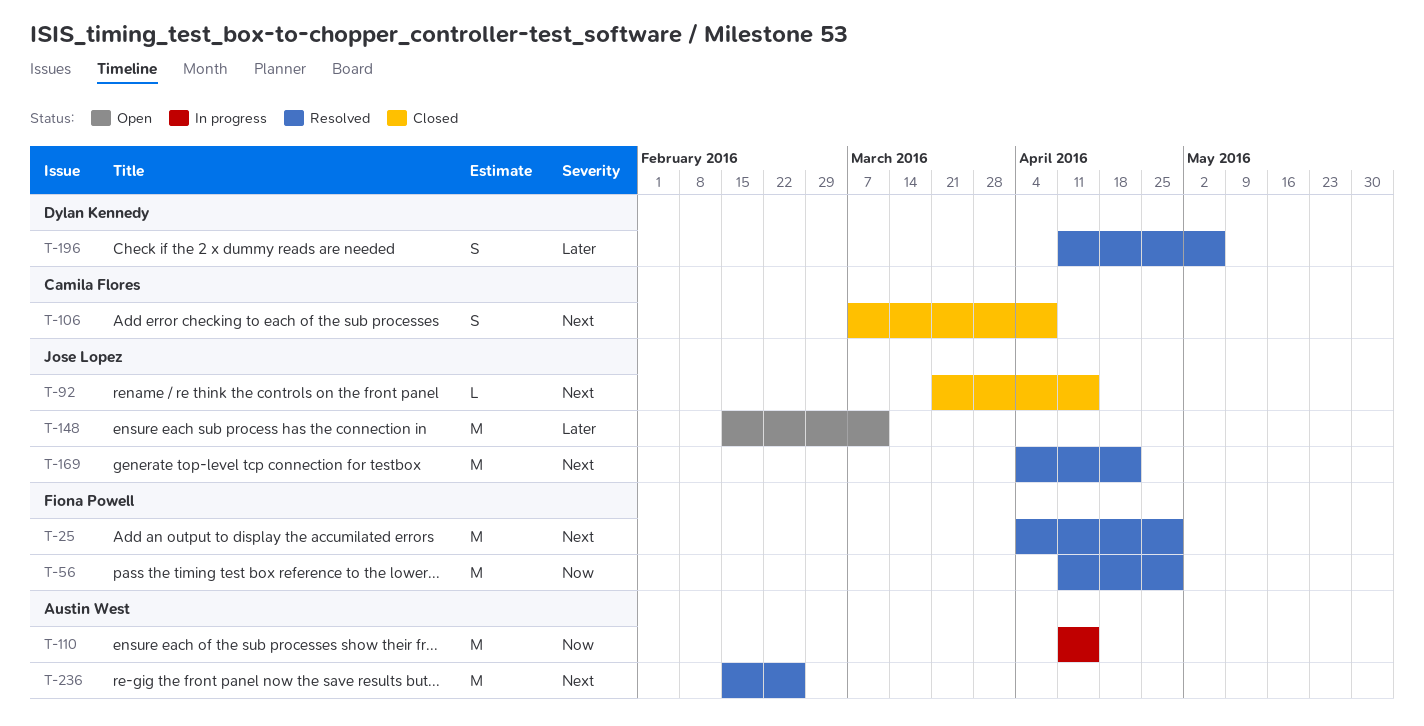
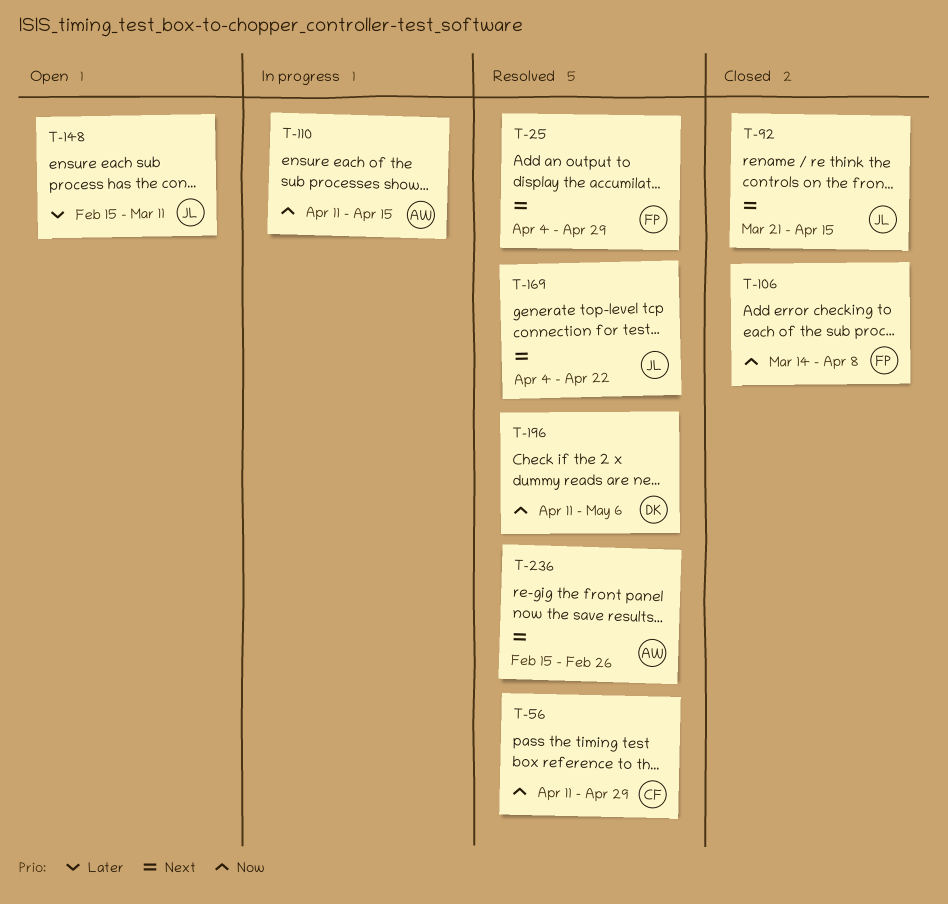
T-56, owner: Fiona Powell -> Camila Flores
T-106, owner: Camila Flores -> Fiona Powell
T-106, priority: Next -> Now
T-106, start: Mar 7 -> Mar 14
T-196, priority: Later -> Now

